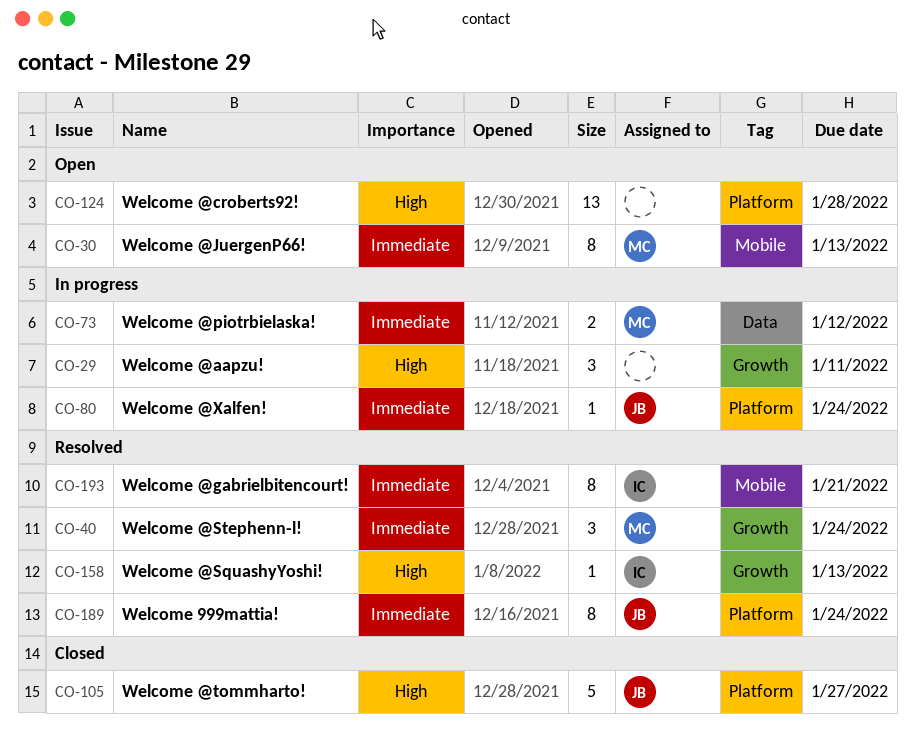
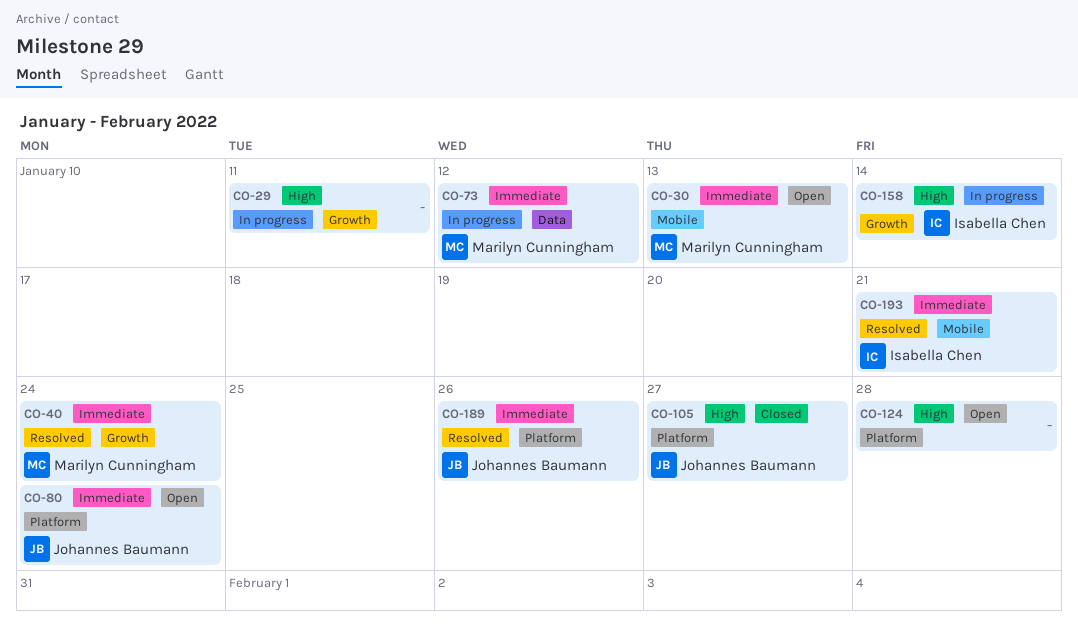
CO-80, status: In progress -> Open
CO-158, status: Resolved -> In progress
CO-158, due: Jan 13 -> Jan 14
CO-189, due: Jan 24 -> Jan 26

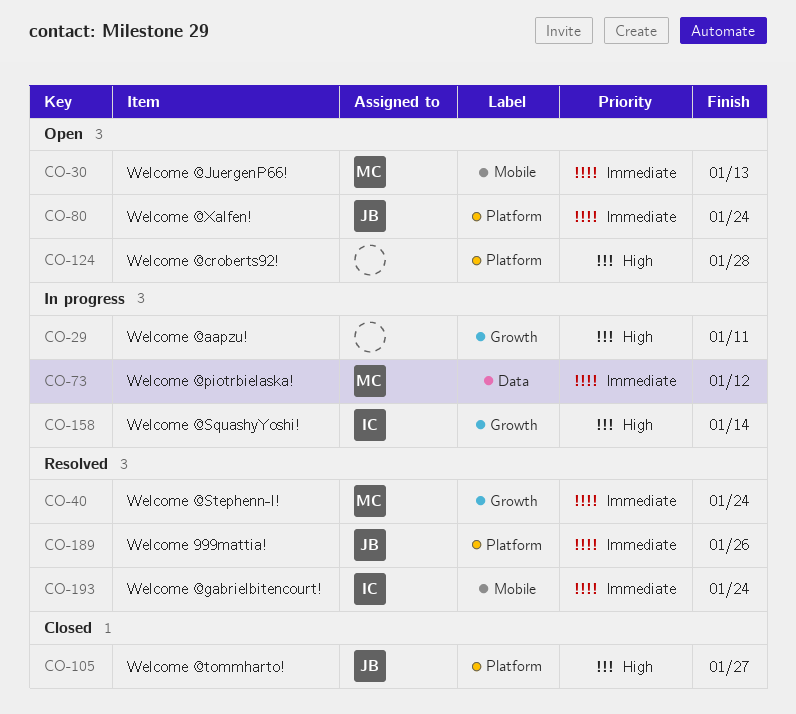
CO-193, due: Jan 21 -> Jan 24

